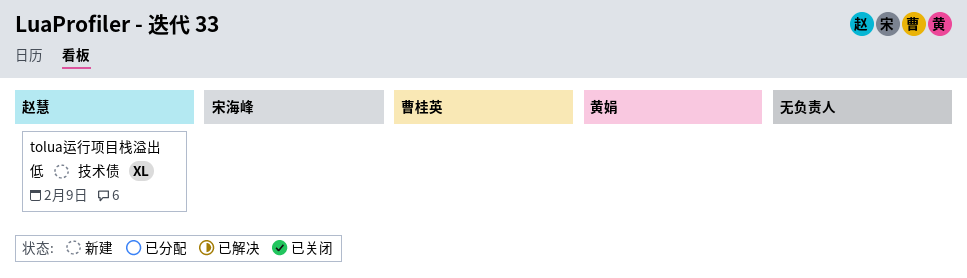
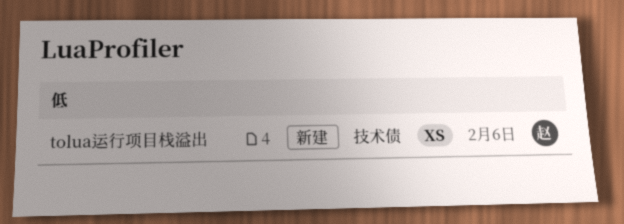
tolua运行项目栈溢出, estimate: XL -> XS
tolua运行项目栈溢出, due: Feb 9 -> Feb 6

